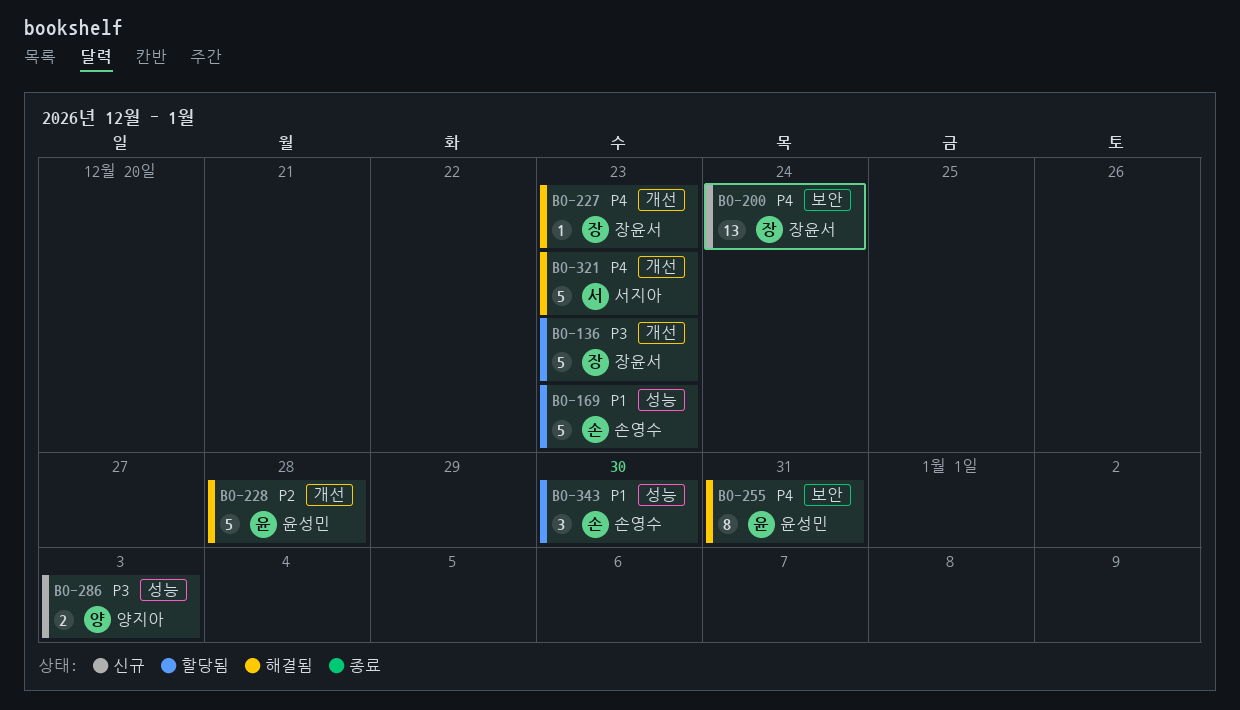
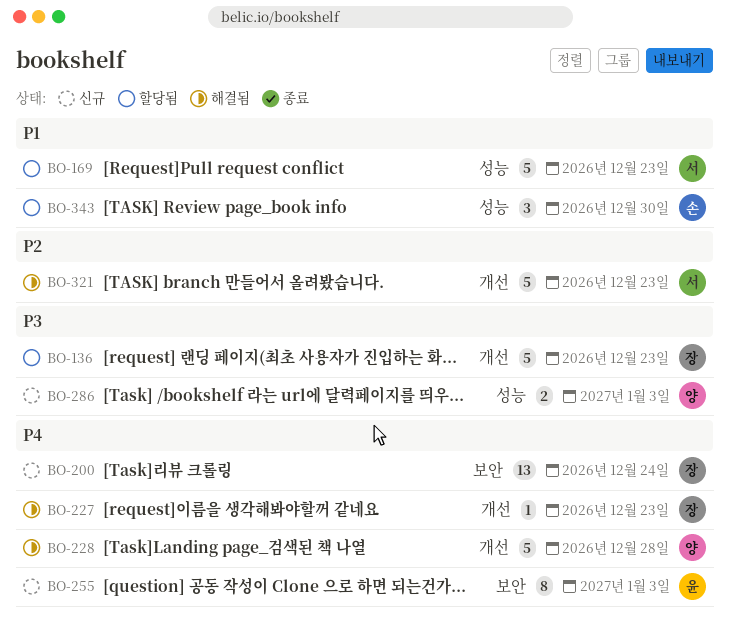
BO-169, owner: 손영수 -> 서지아
BO-228, owner: 윤성민 -> 양지아
BO-228, priority: P2 -> P4
BO-255, status: 해결됨 -> 신규
BO-255, due: Dec 31 -> Jan 3
BO-321, priority: P4 -> P2

